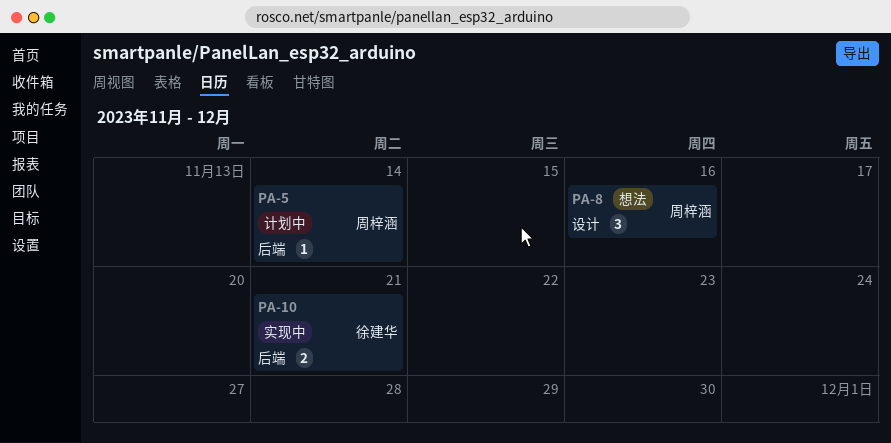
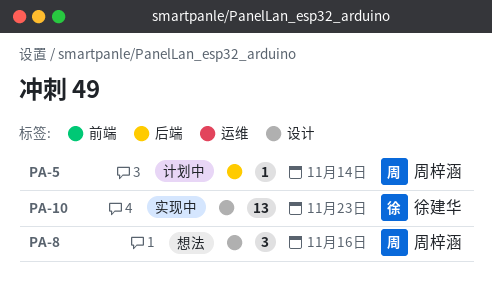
PA-10, label: 后端 -> 设计
PA-10, estimate: 2 -> 13
PA-10, due: Nov 21 -> Nov 23

